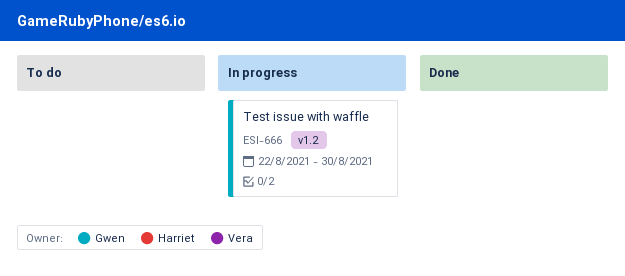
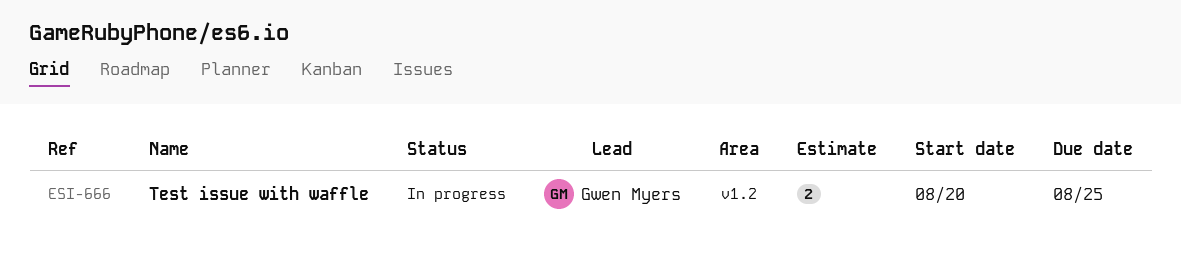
ESI-666, start: Aug 22 -> Aug 20
ESI-666, due: Aug 30 -> Aug 25

